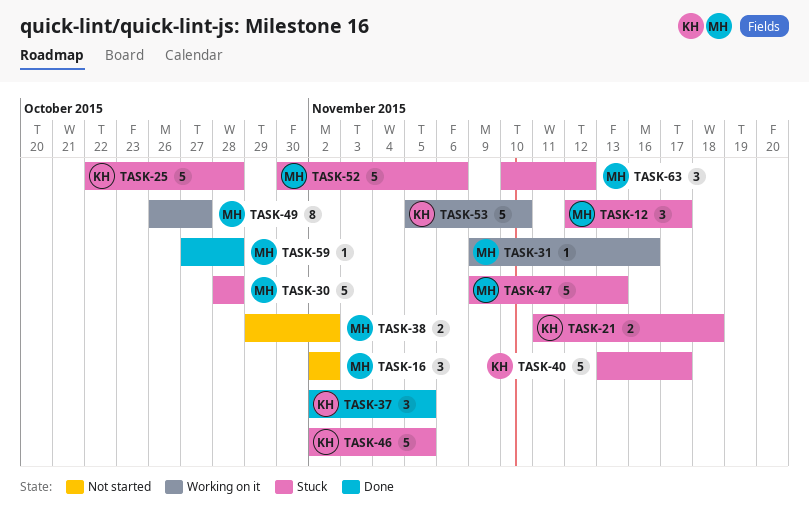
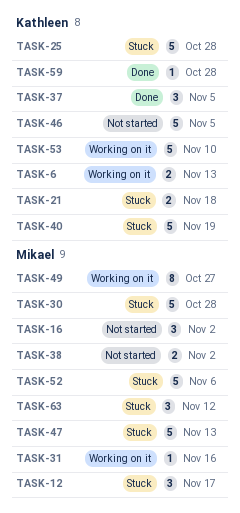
TASK-6: none -> present
TASK-40, due: Nov 17 -> Nov 19
TASK-46, status: Stuck -> Not started
TASK-59, owner: Mikael -> Kathleen

